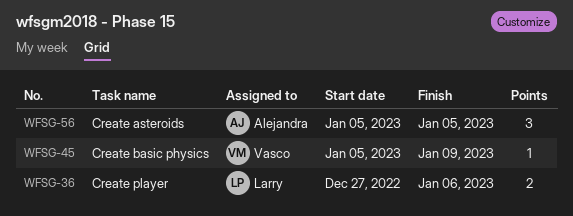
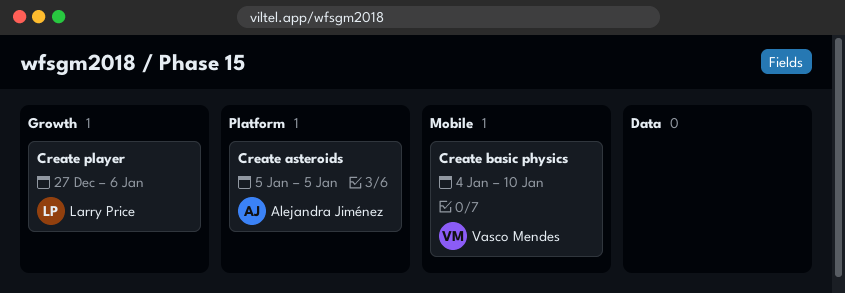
Create basic physics, start: Jan 5 -> Jan 4
Create basic physics, due: Jan 9 -> Jan 10

